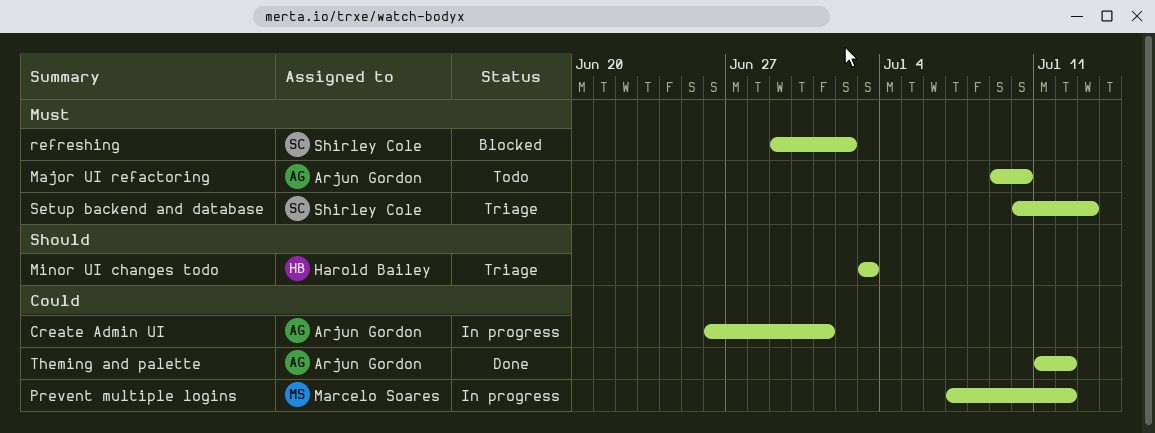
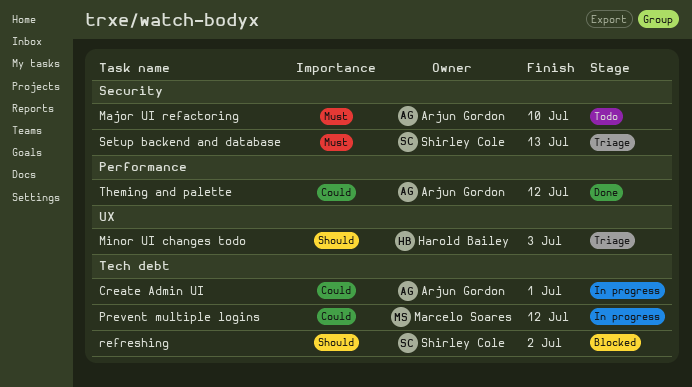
refreshing, priority: Must -> Should

